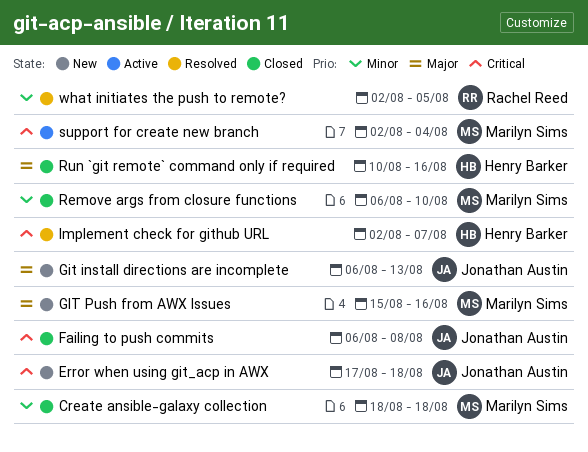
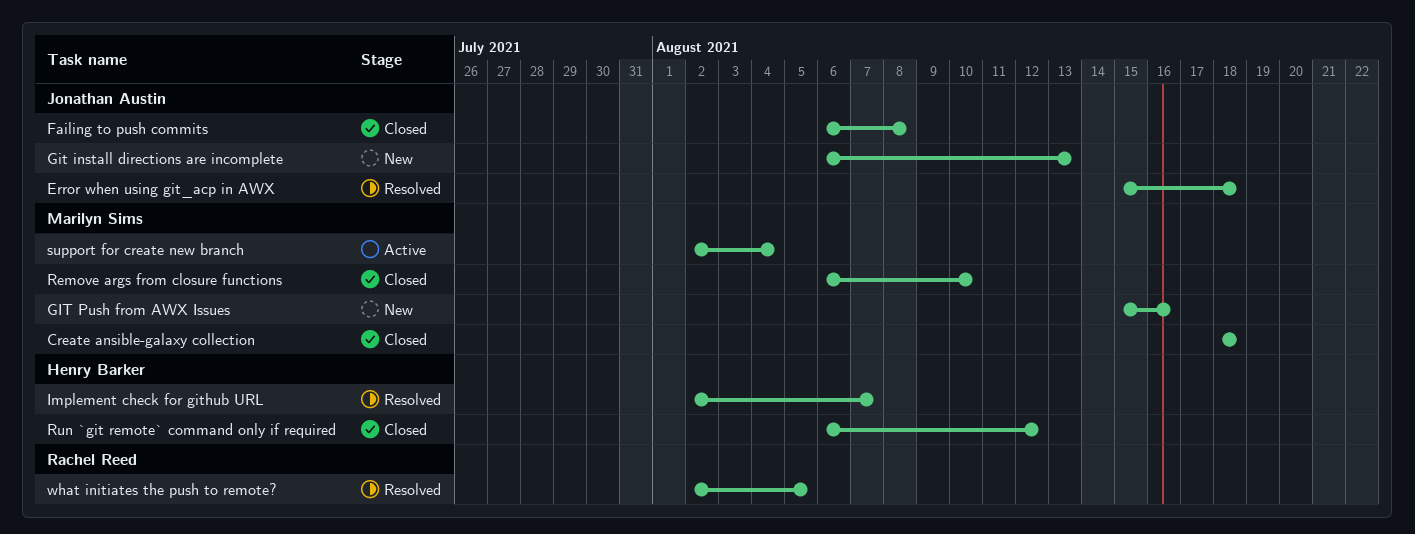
Error when using git_acp in AWX, status: New -> Resolved
Error when using git_acp in AWX, start: Aug 17 -> Aug 15
Run `git remote` command only if required, start: Aug 10 -> Aug 6
Run `git remote` command only if required, due: Aug 16 -> Aug 12

